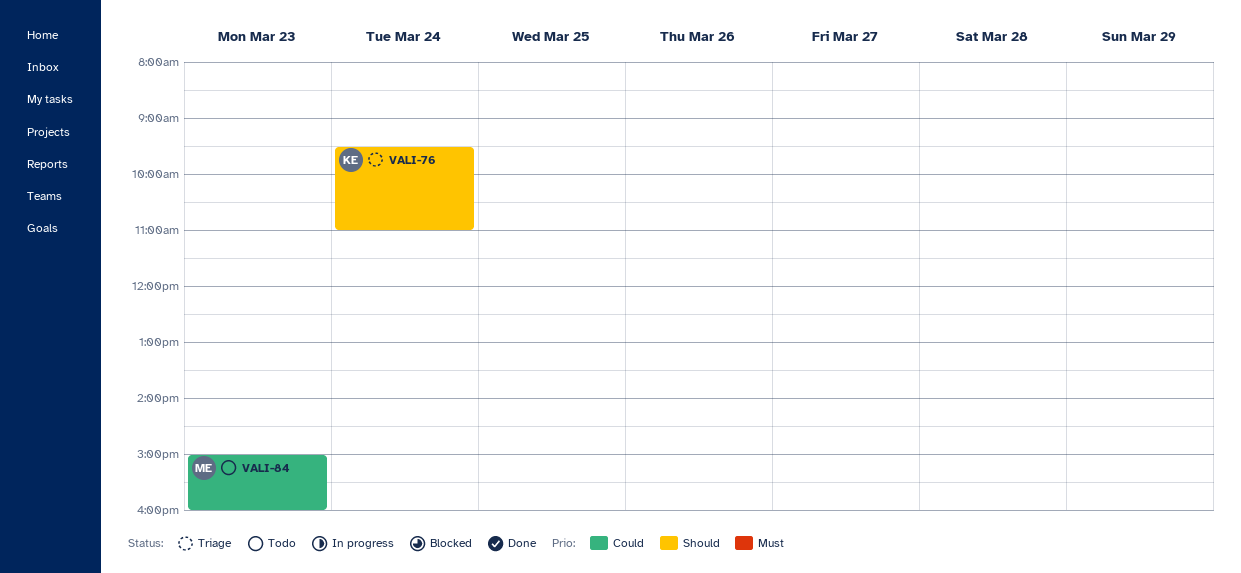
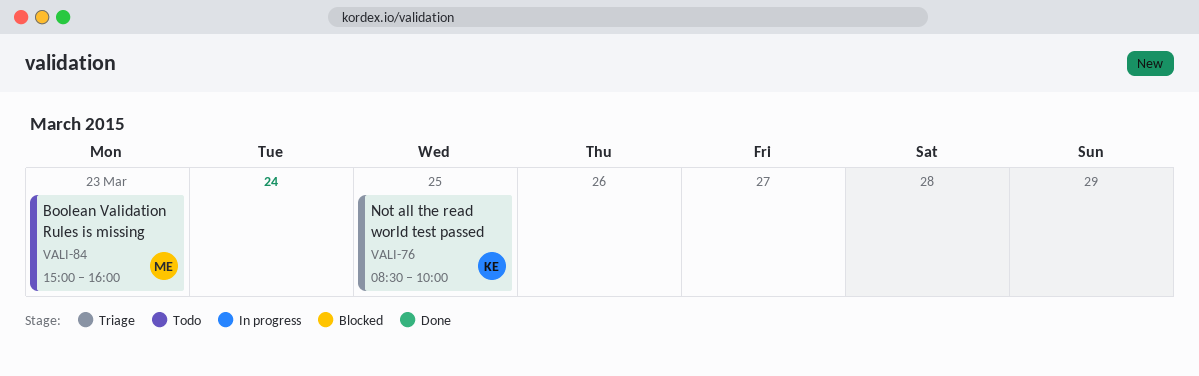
VALI-76, day: Mar 24 -> Mar 25
VALI-76, begins: 09:30 -> 08:30
VALI-76, ends: 11:00 -> 10:00

